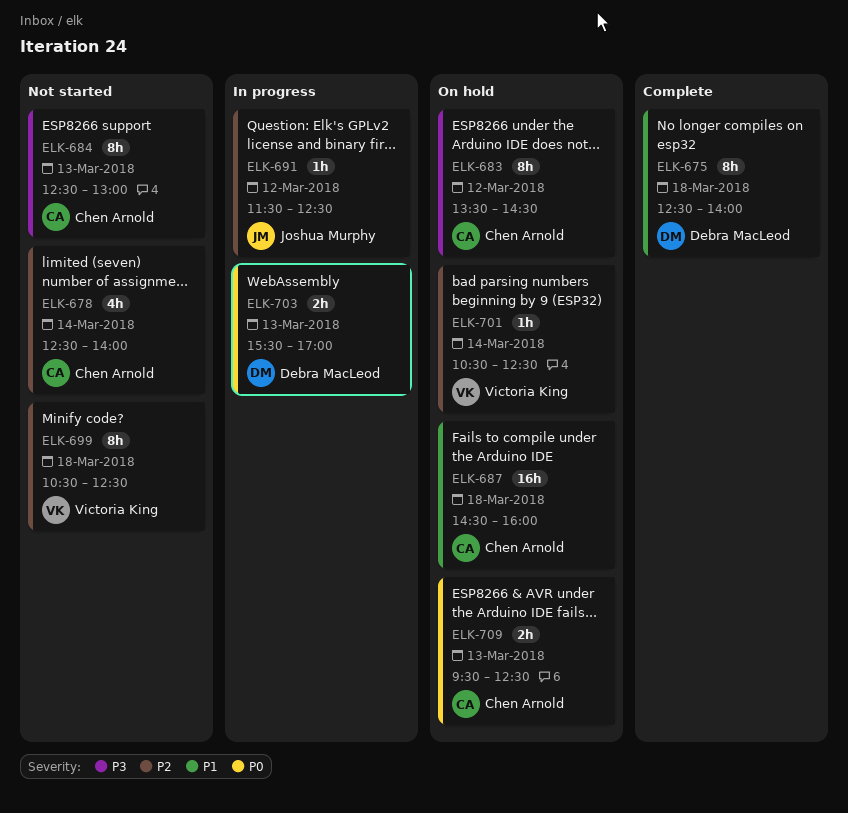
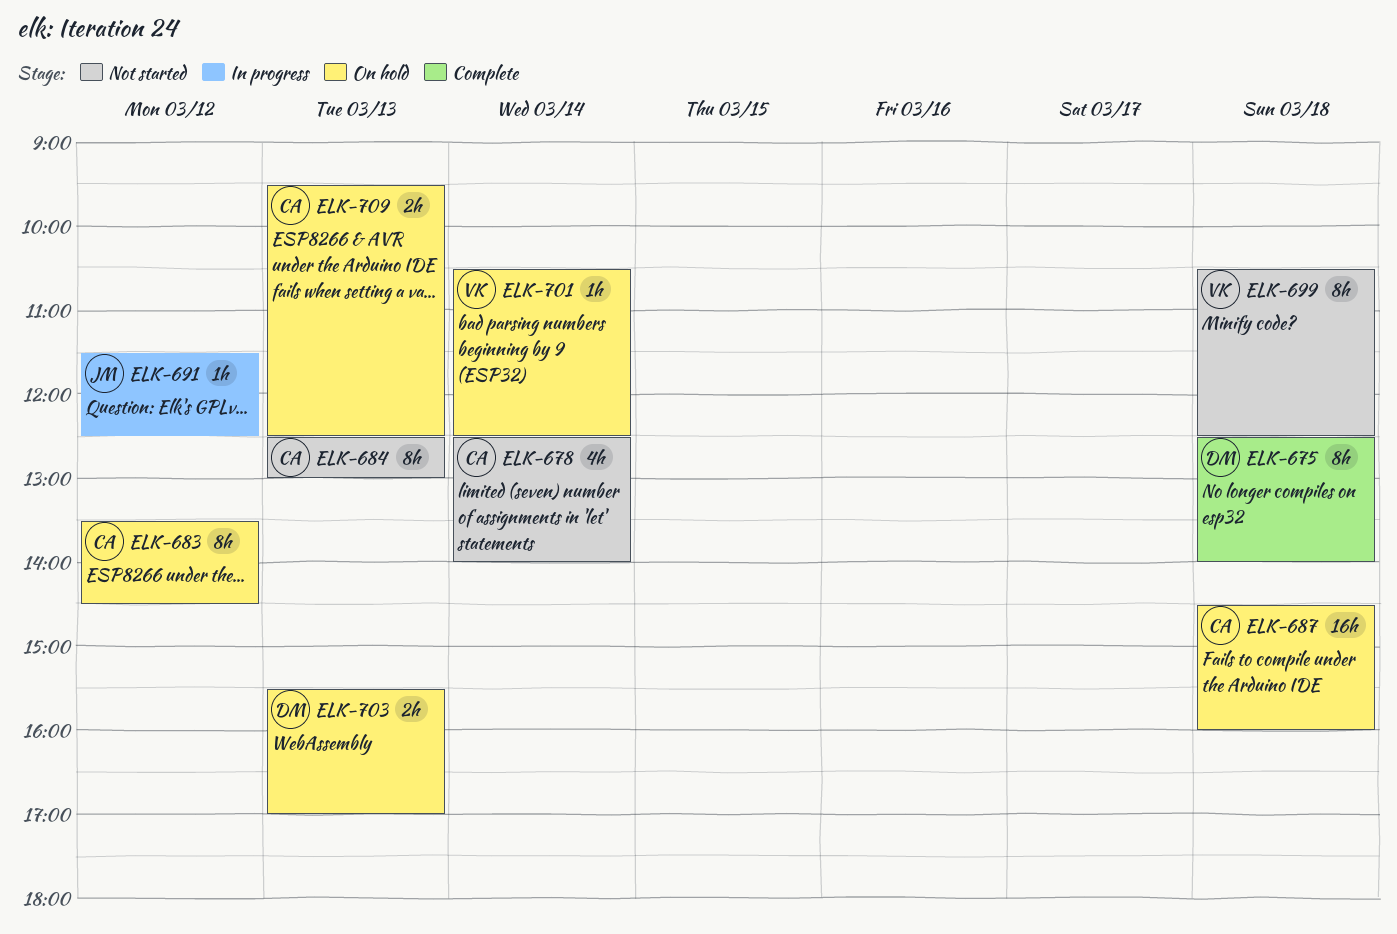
ELK-703, status: In progress -> On hold

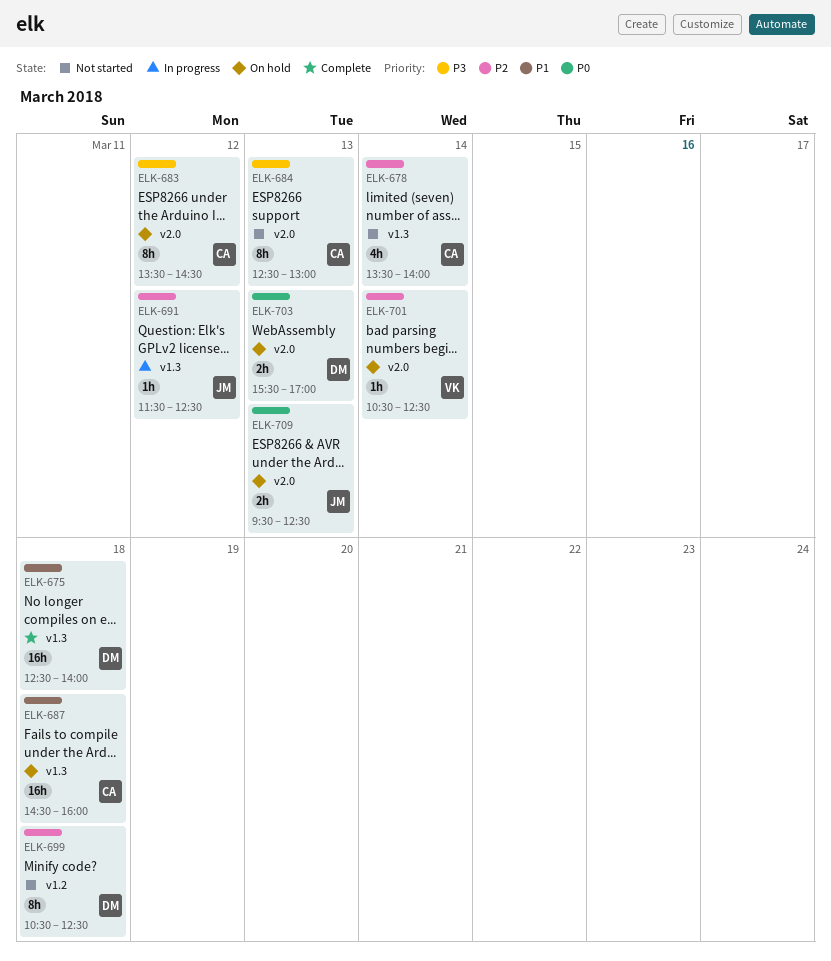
ELK-675, estimate: 8h -> 16h
ELK-678, begins: 12:30 -> 13:30
ELK-699, owner: VK -> DM
ELK-709, owner: CA -> JM

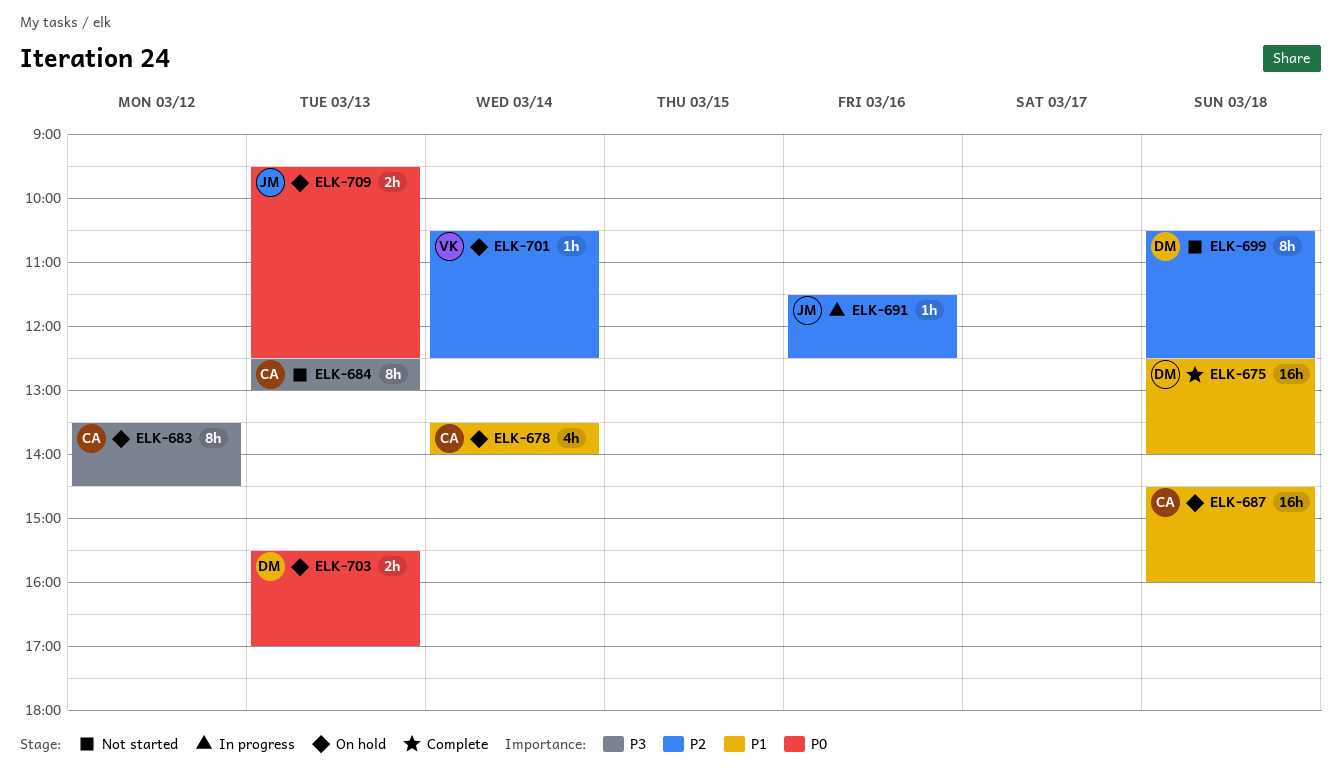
ELK-678, status: Not started -> On hold
ELK-678, priority: P2 -> P1
ELK-691, day: Mar 12 -> Mar 16

